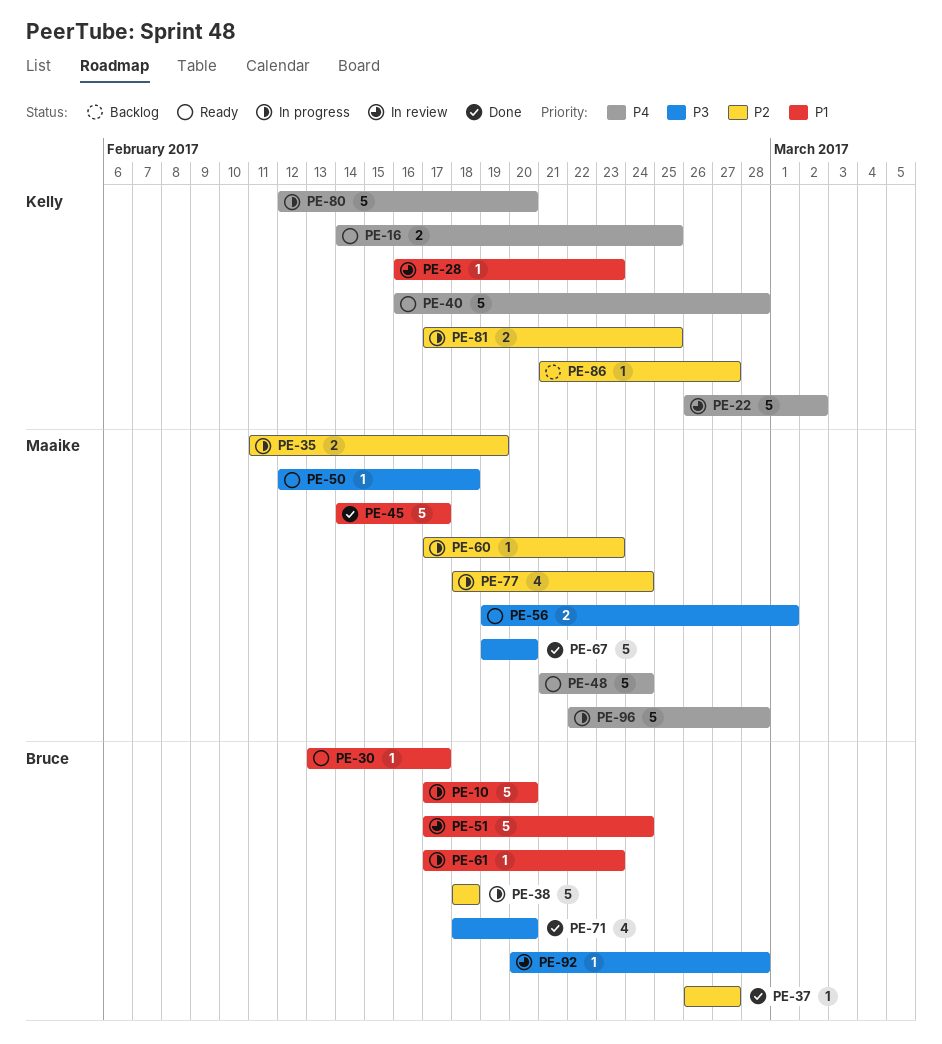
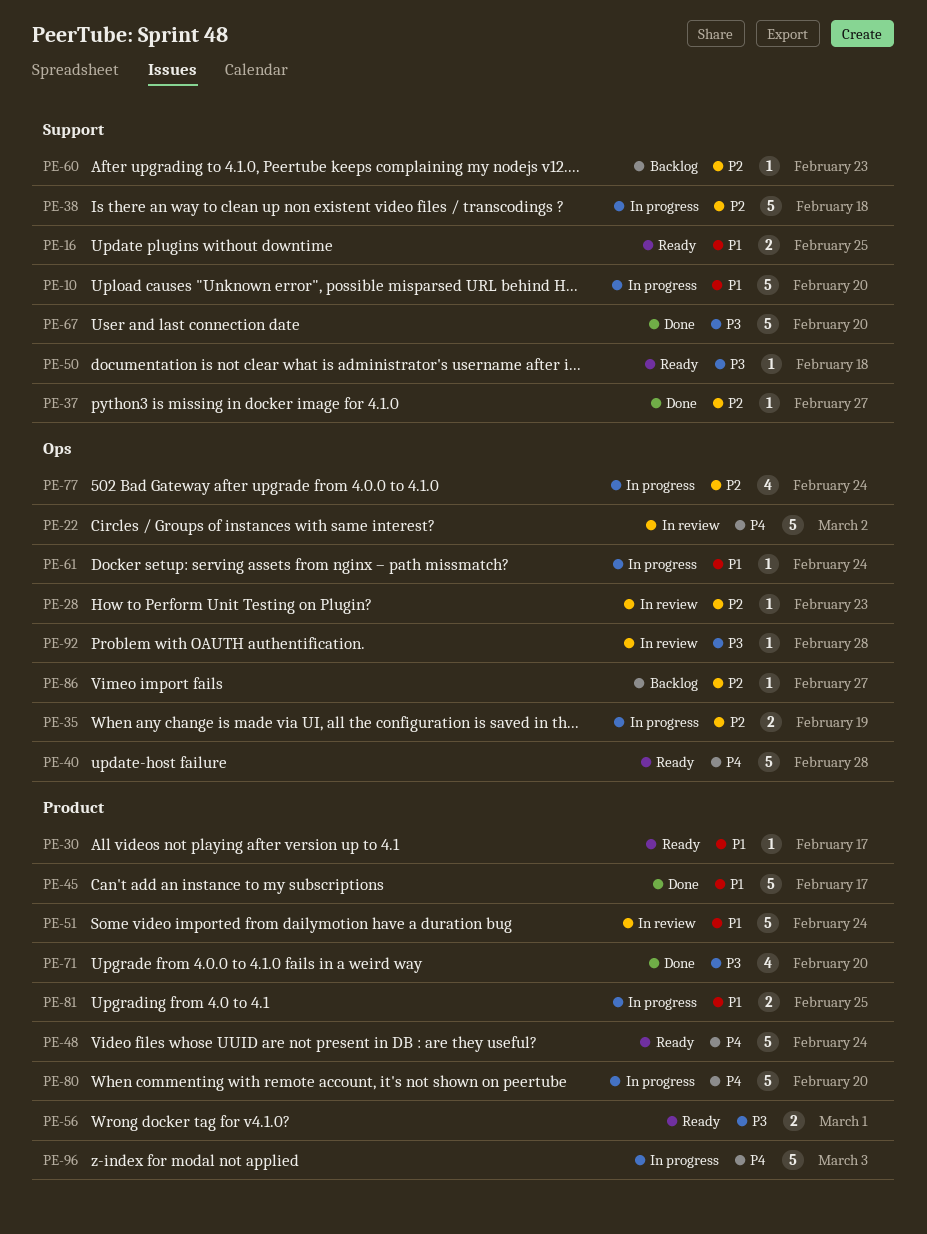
PE-16, priority: P4 -> P1
PE-28, priority: P1 -> P2
PE-60, status: In progress -> Backlog
PE-61, due: Feb 23 -> Feb 24
PE-81, priority: P2 -> P1
PE-96, due: Feb 28 -> Mar 3

